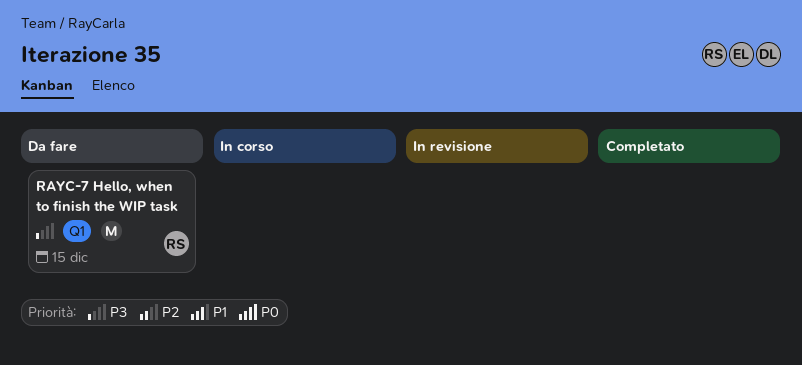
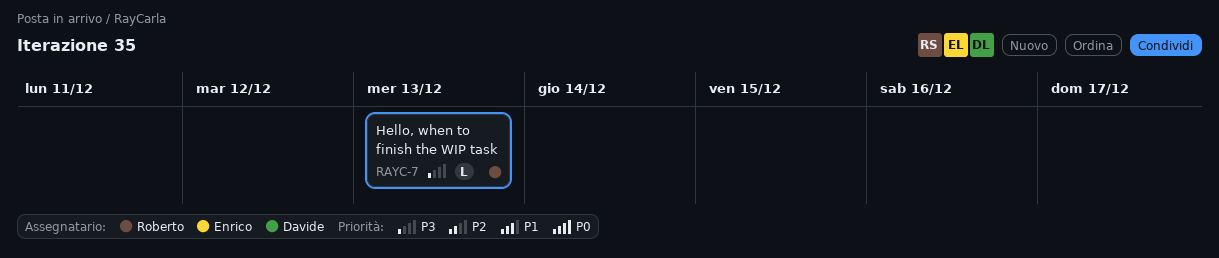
RAYC-7, estimate: M -> L
RAYC-7, due: Dec 15 -> Dec 13

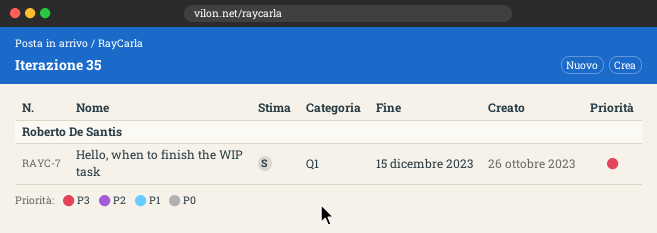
RAYC-7, estimate: L -> S
RAYC-7, due: Dec 13 -> Dec 15

